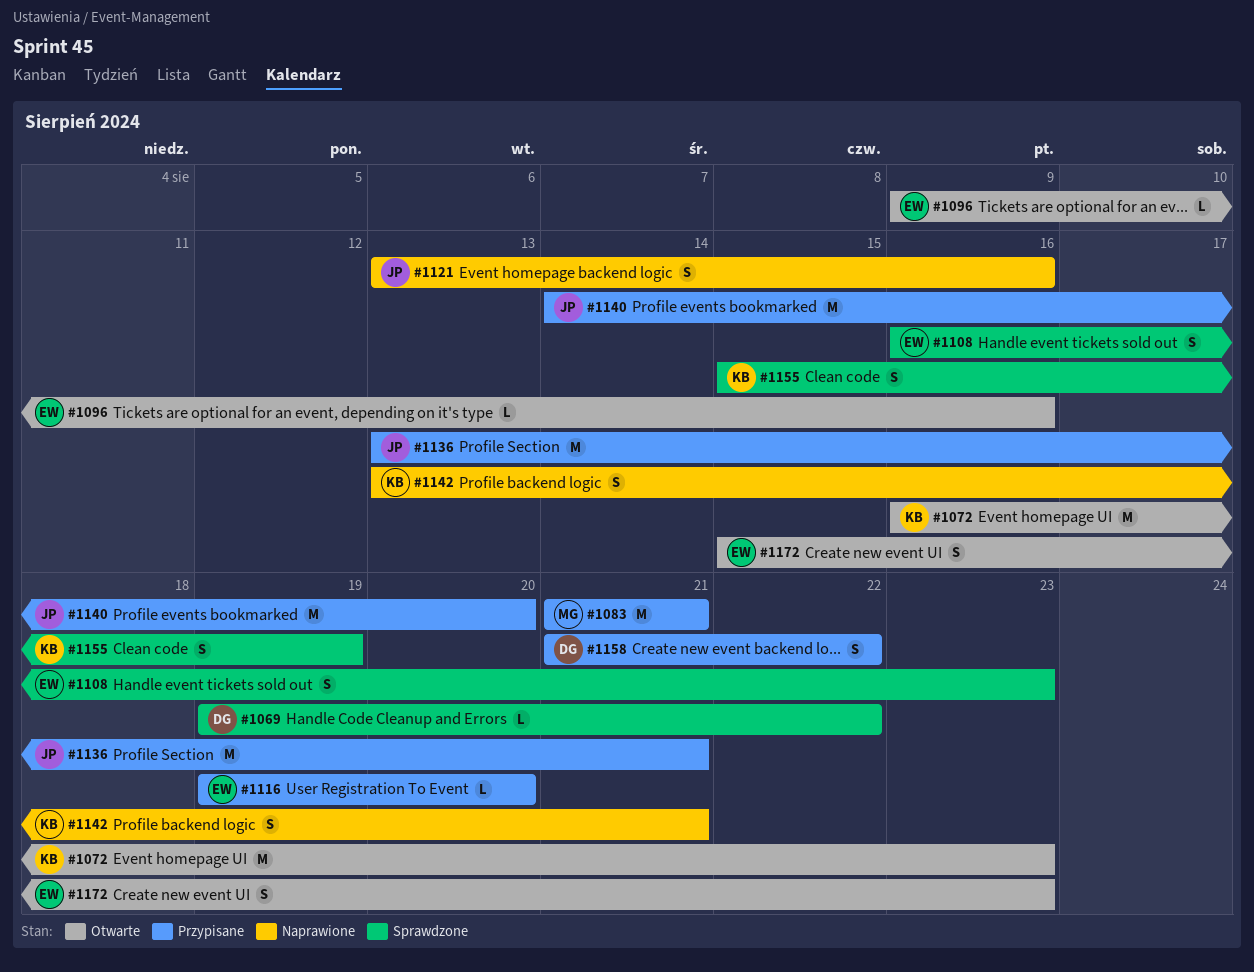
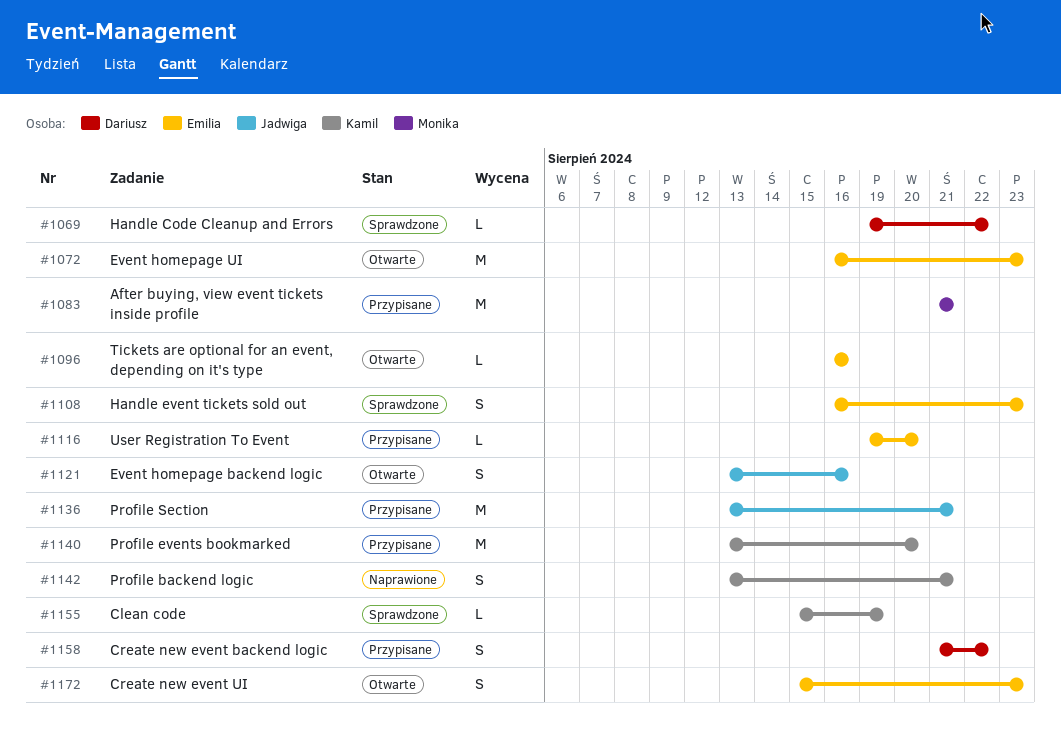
#1072, owner: Kamil -> Emilia
#1096, start: Aug 9 -> Aug 16
#1121, status: Naprawione -> Otwarte
#1140, owner: Jadwiga -> Kamil
#1140, start: Aug 14 -> Aug 13
#1155, estimate: S -> L

